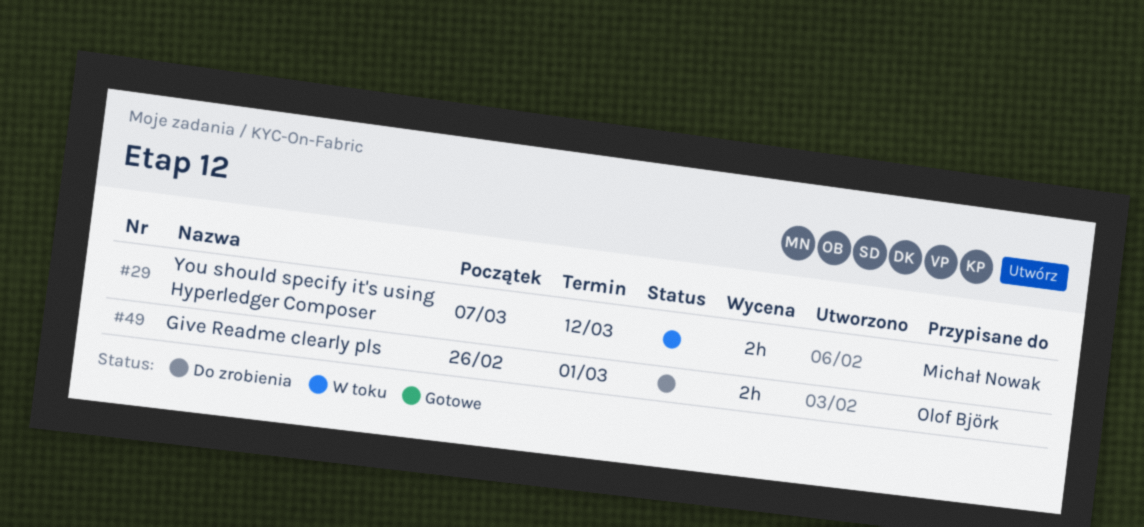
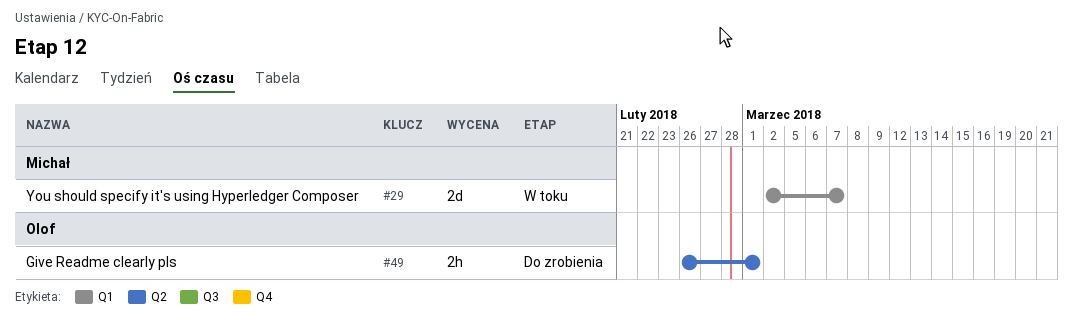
#29, estimate: 2h -> 2d
#29, start: Mar 7 -> Mar 2
#29, due: Mar 12 -> Mar 7

